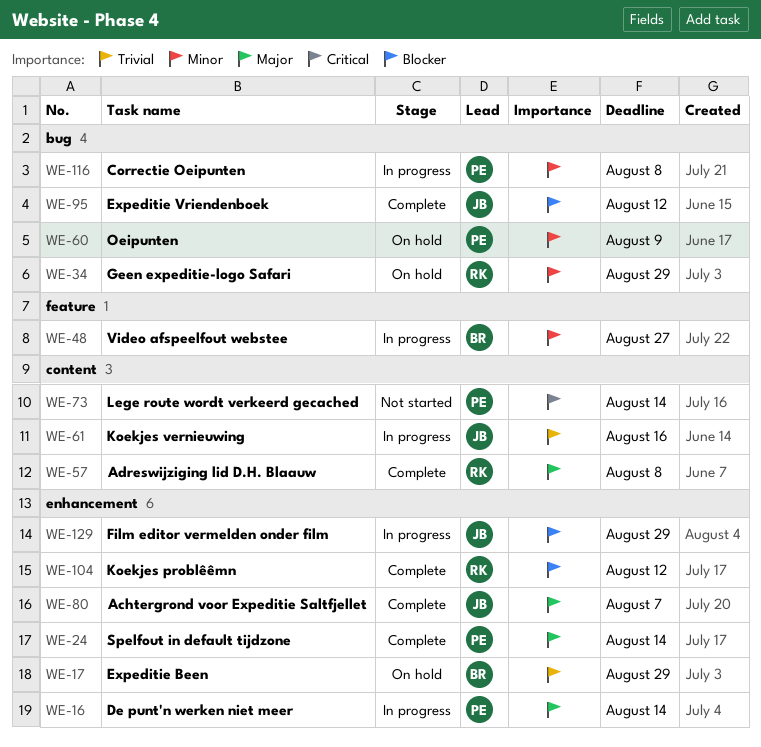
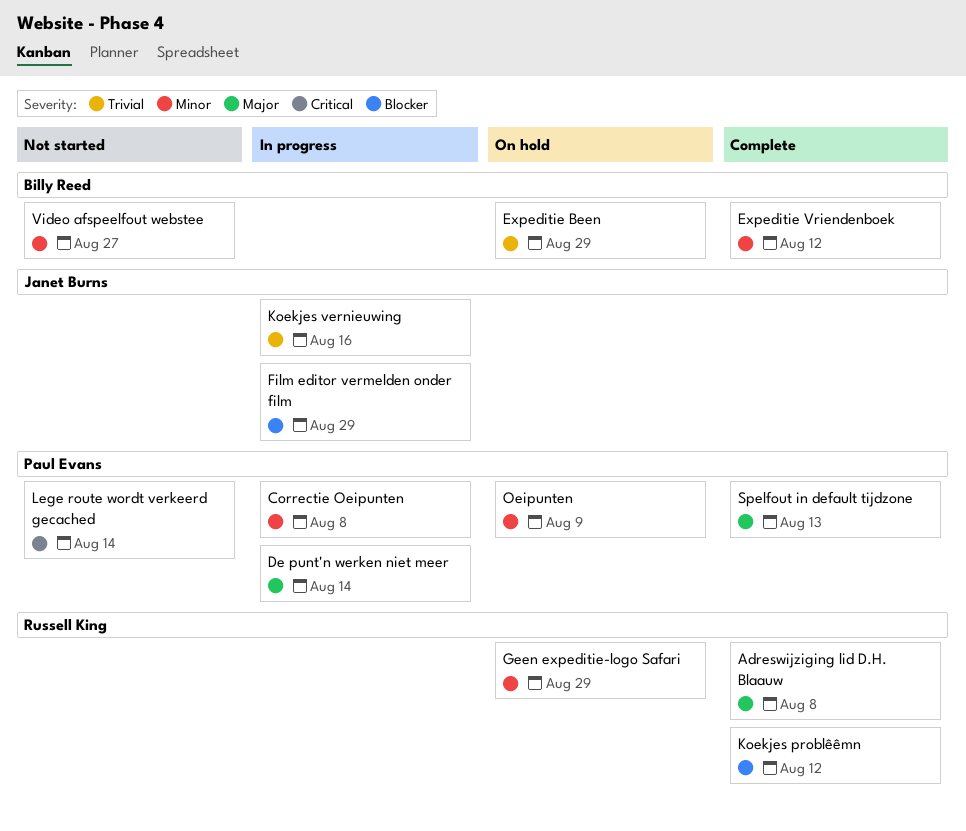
Achtergrond voor Expeditie Saltfjellet: present -> none
Expeditie Vriendenboek, owner: Janet Burns -> Billy Reed
Expeditie Vriendenboek, priority: Blocker -> Minor
Spelfout in default tijdzone, due: Aug 14 -> Aug 13
Video afspeelfout webstee, status: In progress -> Not started

